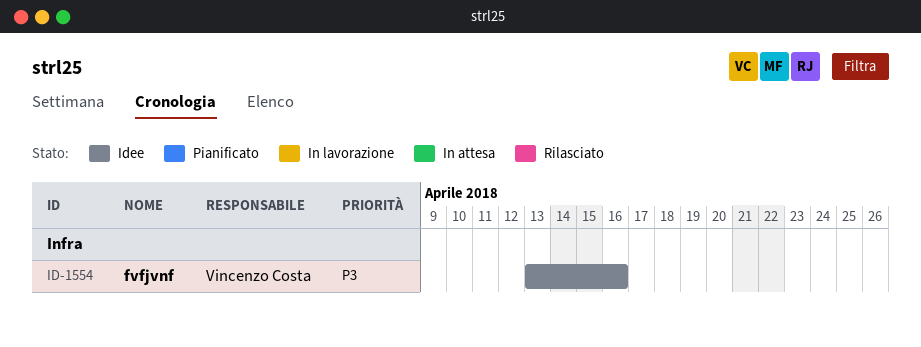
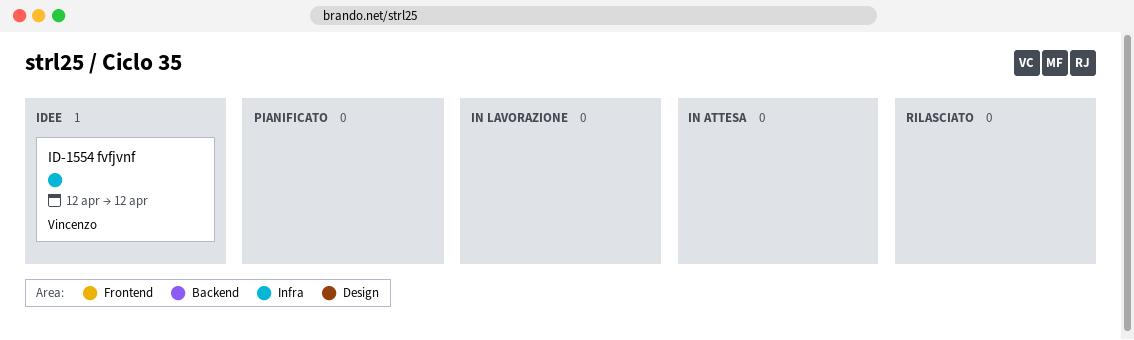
ID-1554, start: Apr 13 -> Apr 12
ID-1554, due: Apr 16 -> Apr 12

